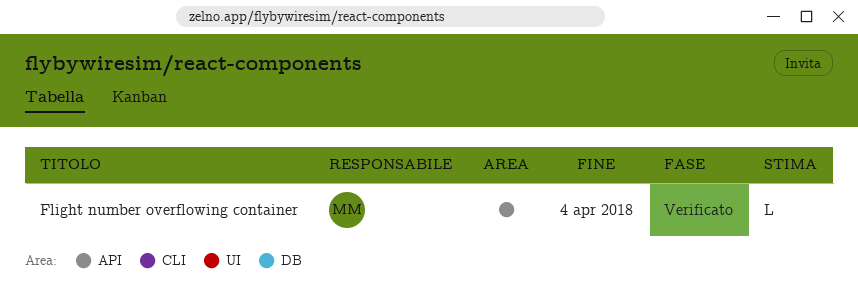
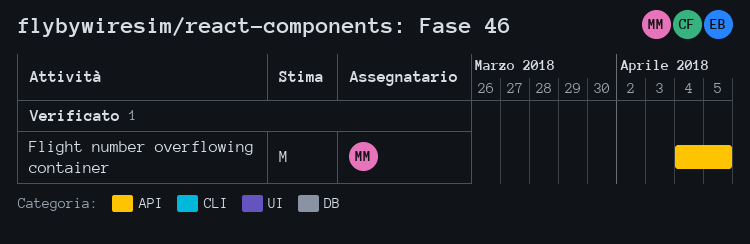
Flight number overflowing container, estimate: L -> M
Flight number overflowing container, due: Apr 4 -> Apr 5

